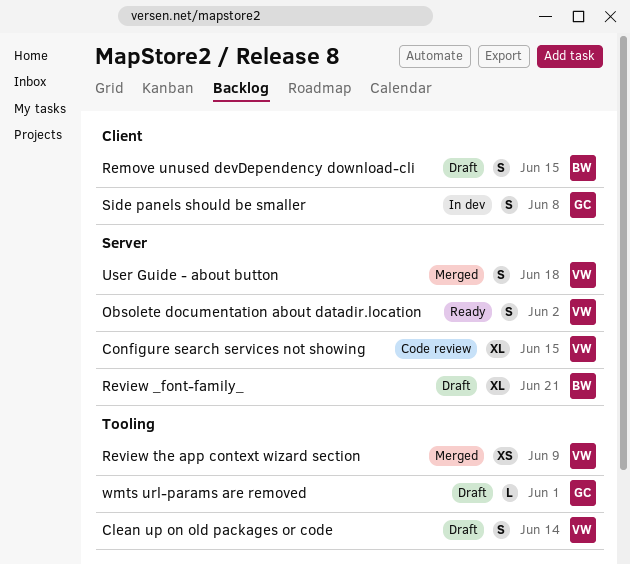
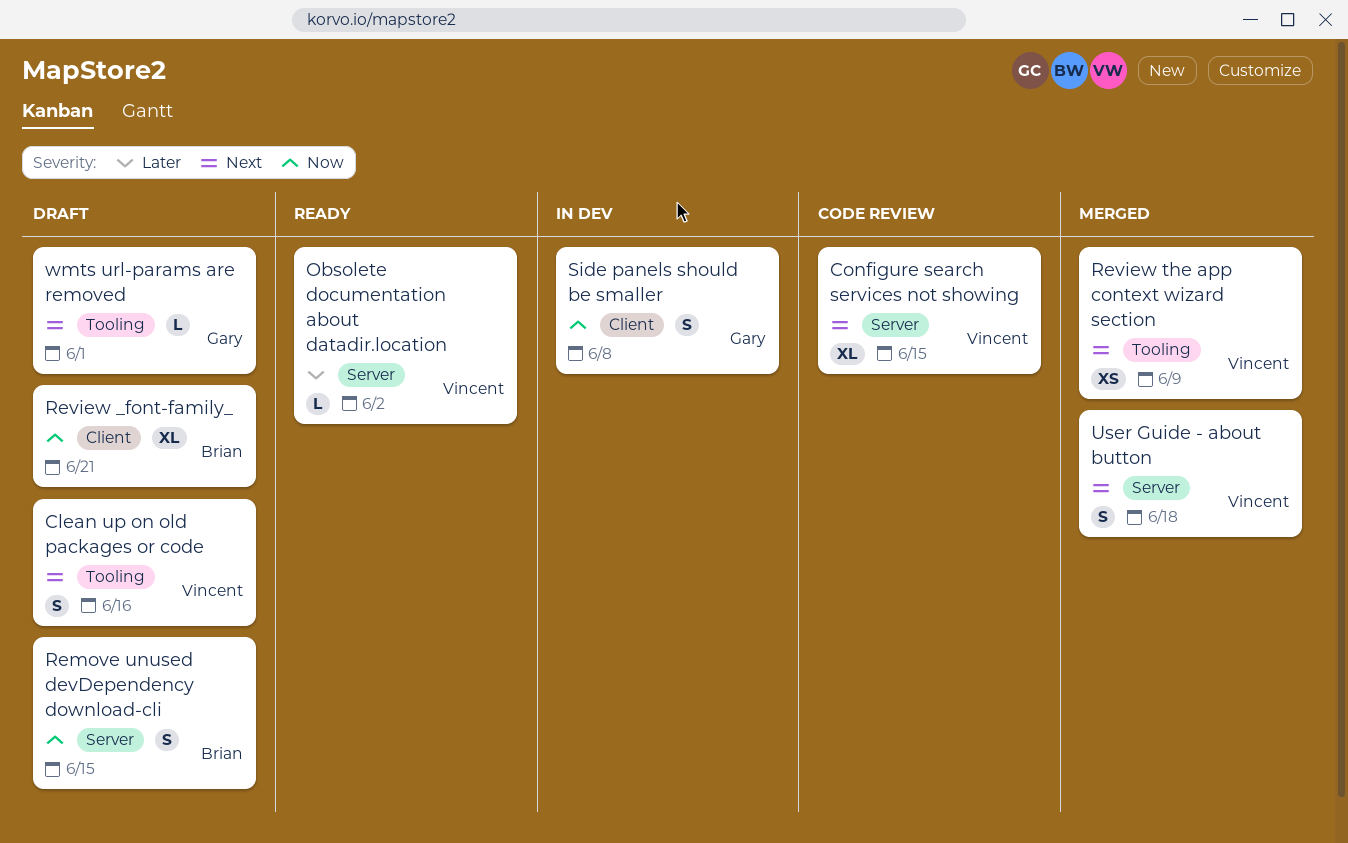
Clean up on old packages or code, due: Jun 14 -> Jun 16
Obsolete documentation about datadir.location, estimate: S -> L
Remove unused devDependency download-cli, label: Client -> Server
Review _font-family_, label: Server -> Client

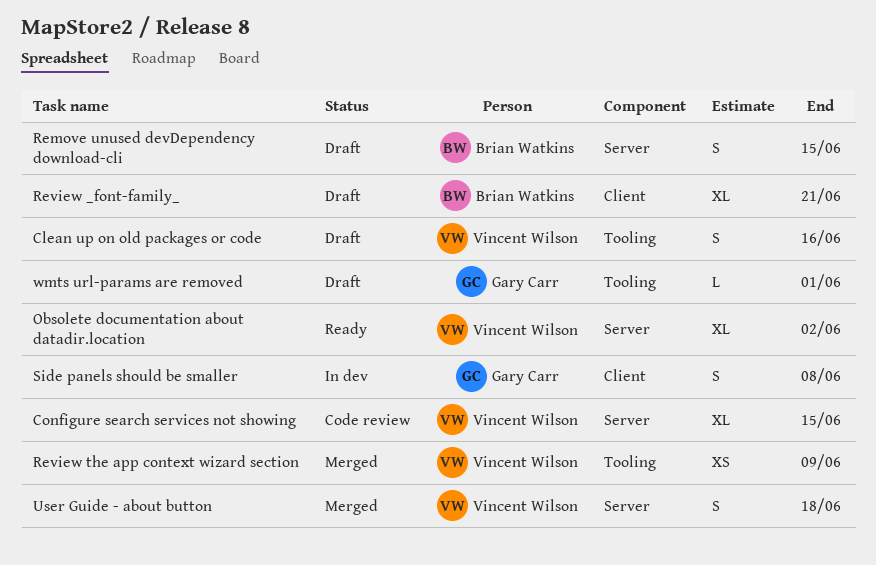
Obsolete documentation about datadir.location, estimate: L -> XL

